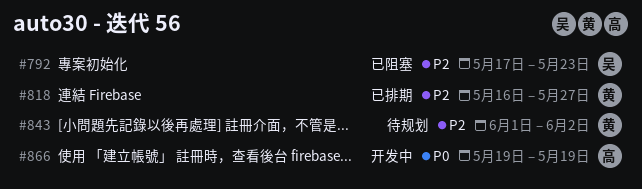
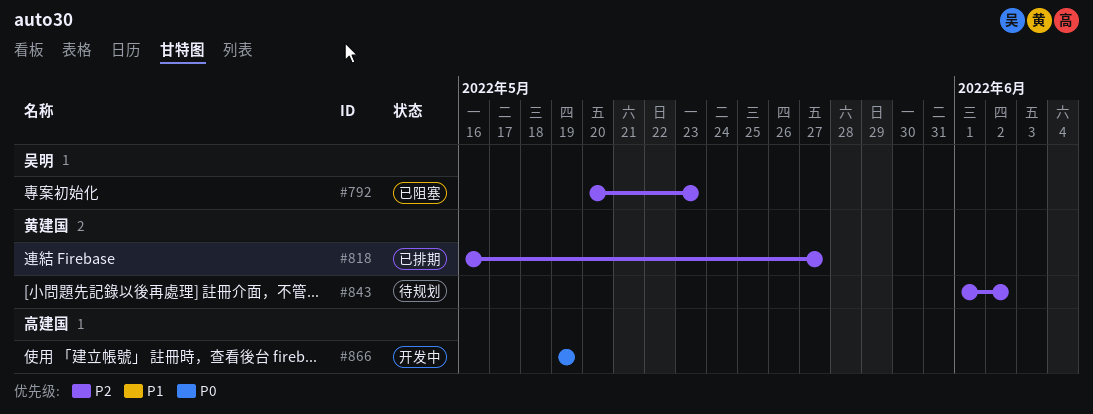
#792, start: May 17 -> May 20

